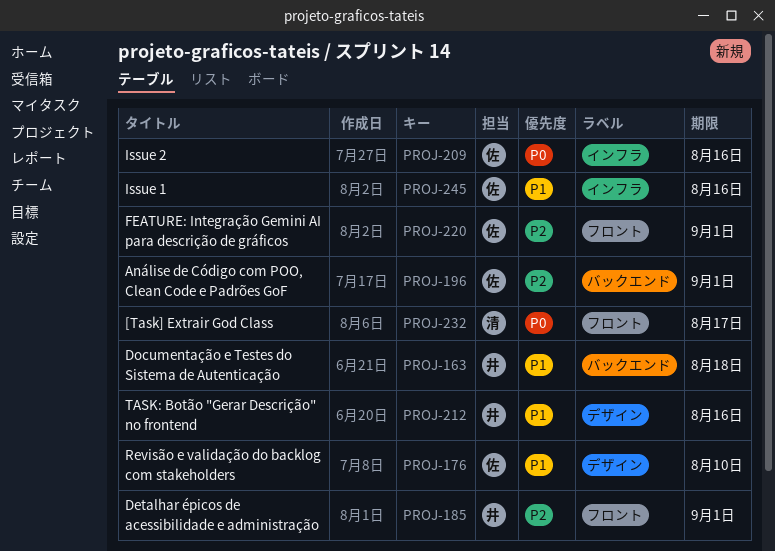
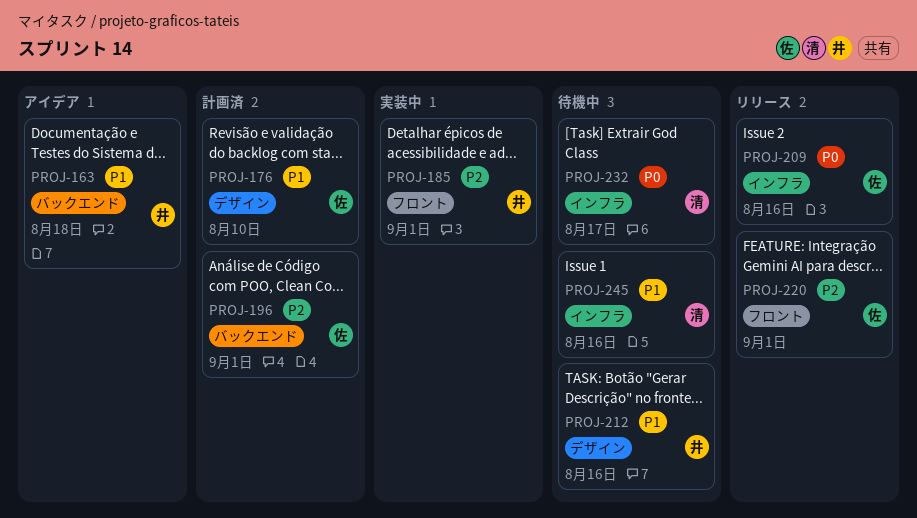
PROJ-232, label: フロント -> インフラ
PROJ-245, owner: 佐 -> 清

